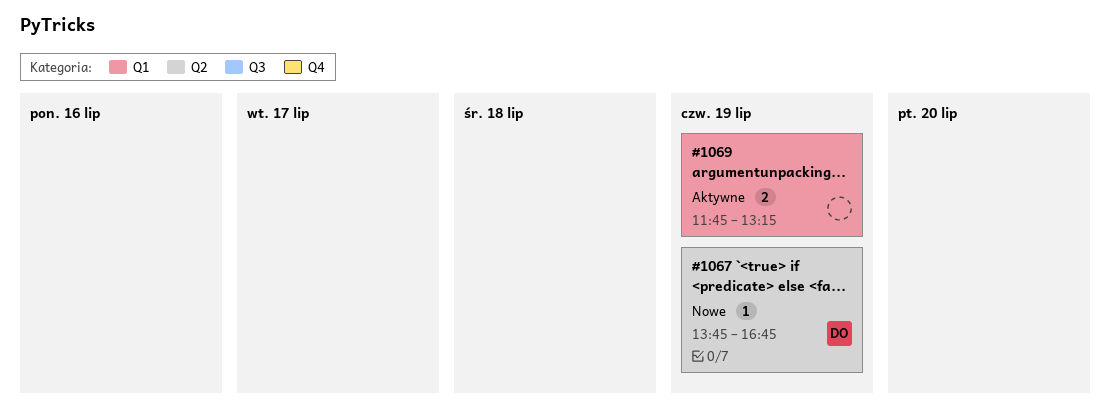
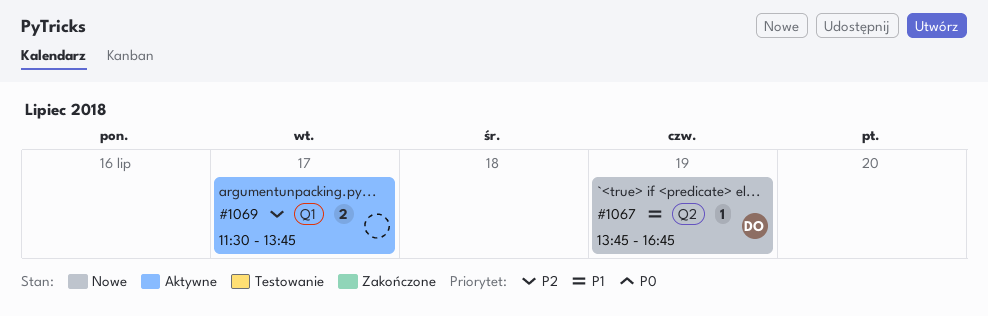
#1069, day: Jul 19 -> Jul 17
#1069, begins: 11:45 -> 11:30
#1069, ends: 13:15 -> 13:45

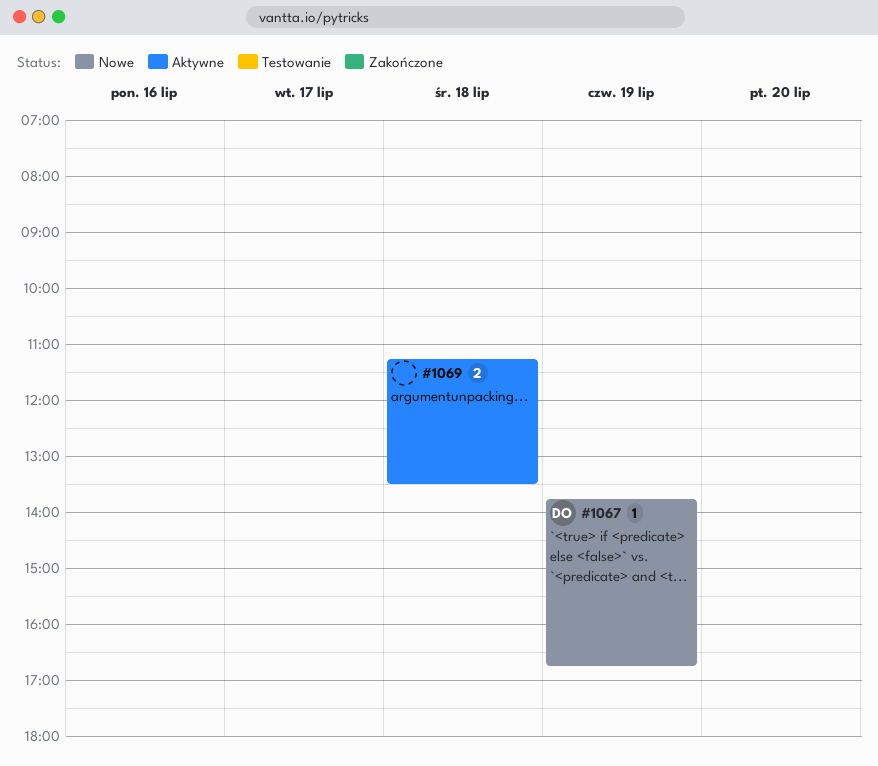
#1069, day: Jul 17 -> Jul 18
#1069, begins: 11:30 -> 11:15
#1069, ends: 13:45 -> 13:30

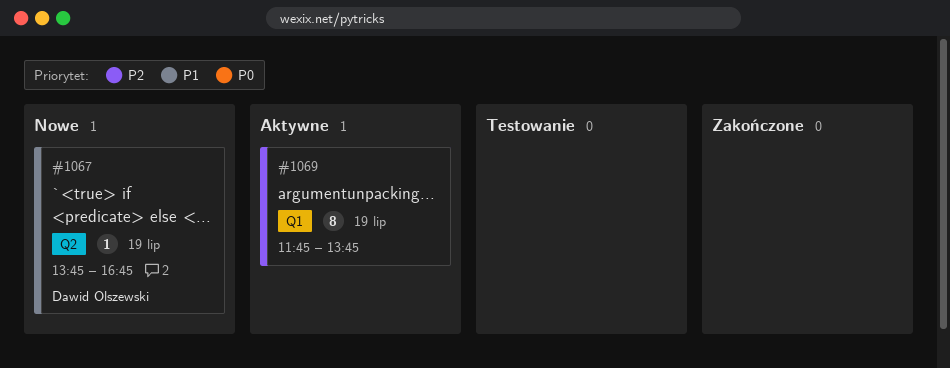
#1069, estimate: 2 -> 8
#1069, day: Jul 18 -> Jul 19
#1069, begins: 11:15 -> 11:45
#1069, ends: 13:30 -> 13:45

